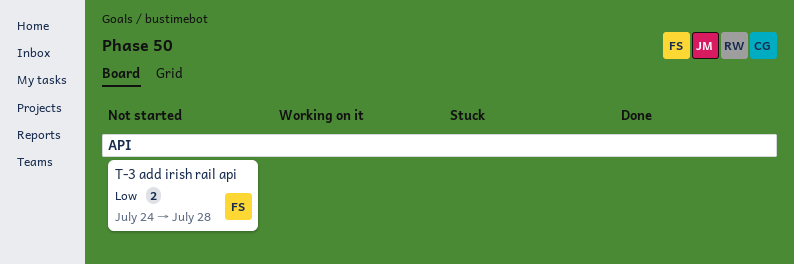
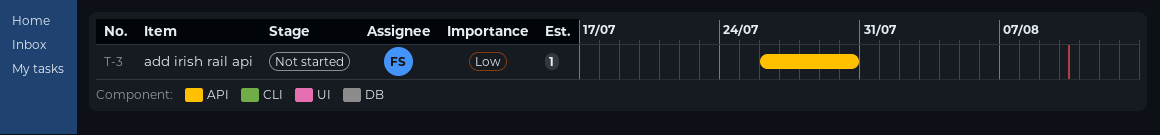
T-3, estimate: 2 -> 1
T-3, start: Jul 24 -> Jul 26
T-3, due: Jul 28 -> Jul 30

